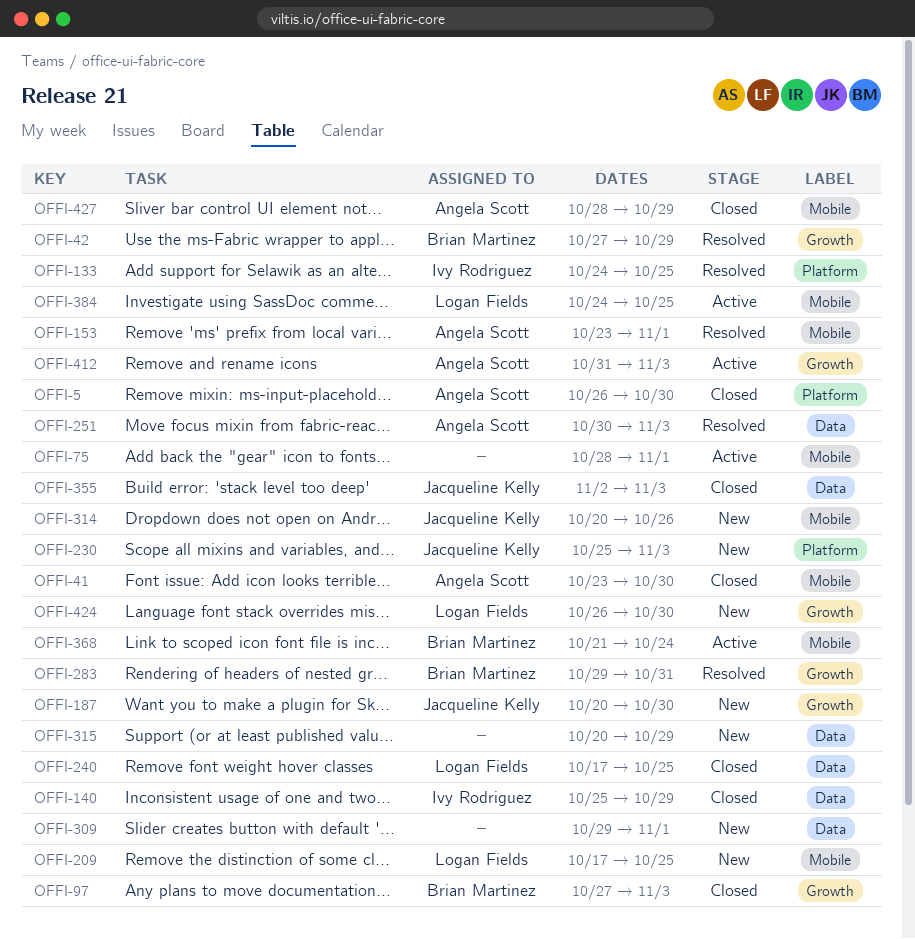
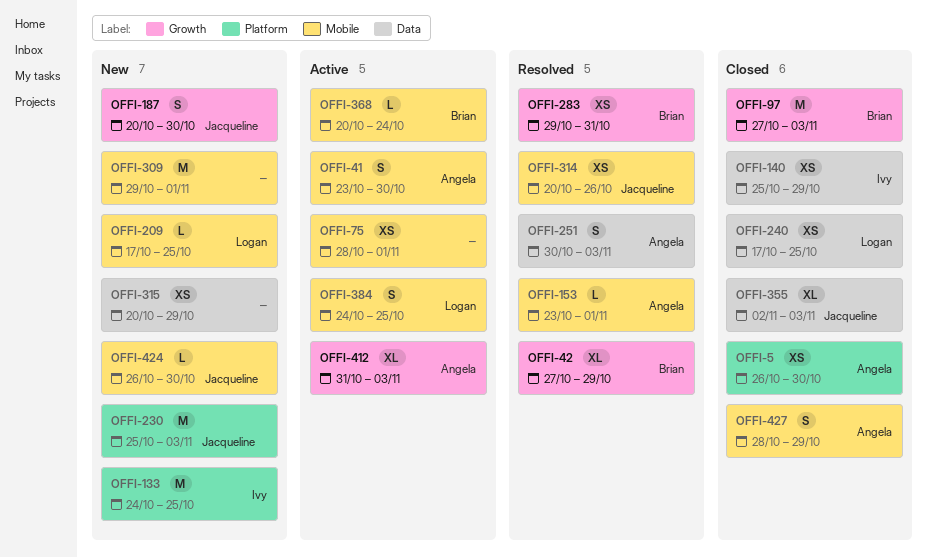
OFFI-41, status: Closed -> Active
OFFI-133, status: Resolved -> New
OFFI-309, label: Data -> Mobile
OFFI-314, status: New -> Resolved
OFFI-368, start: Oct 21 -> Oct 20
OFFI-424, owner: Logan Fields -> Jacqueline Kelly
OFFI-424, label: Growth -> Mobile

